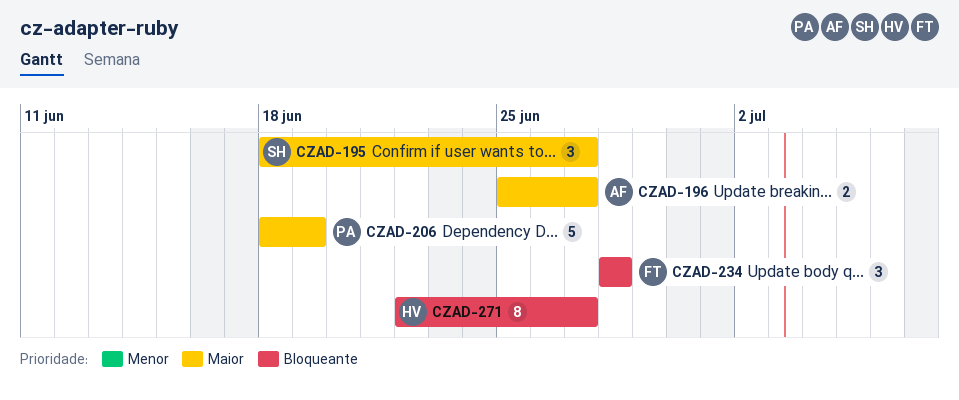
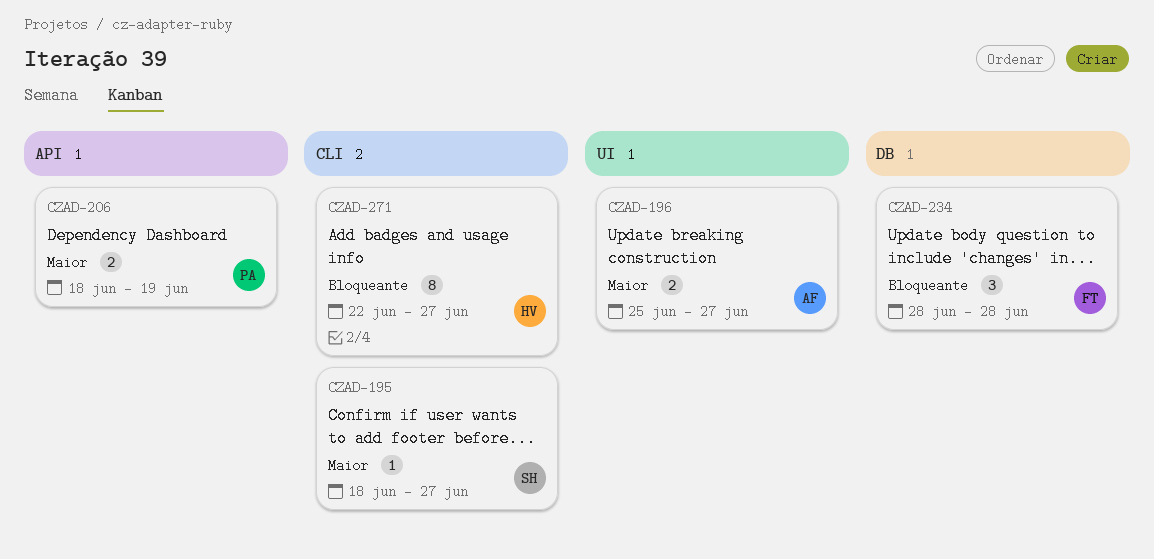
CZAD-195, estimate: 3 -> 1
CZAD-206, estimate: 5 -> 2

